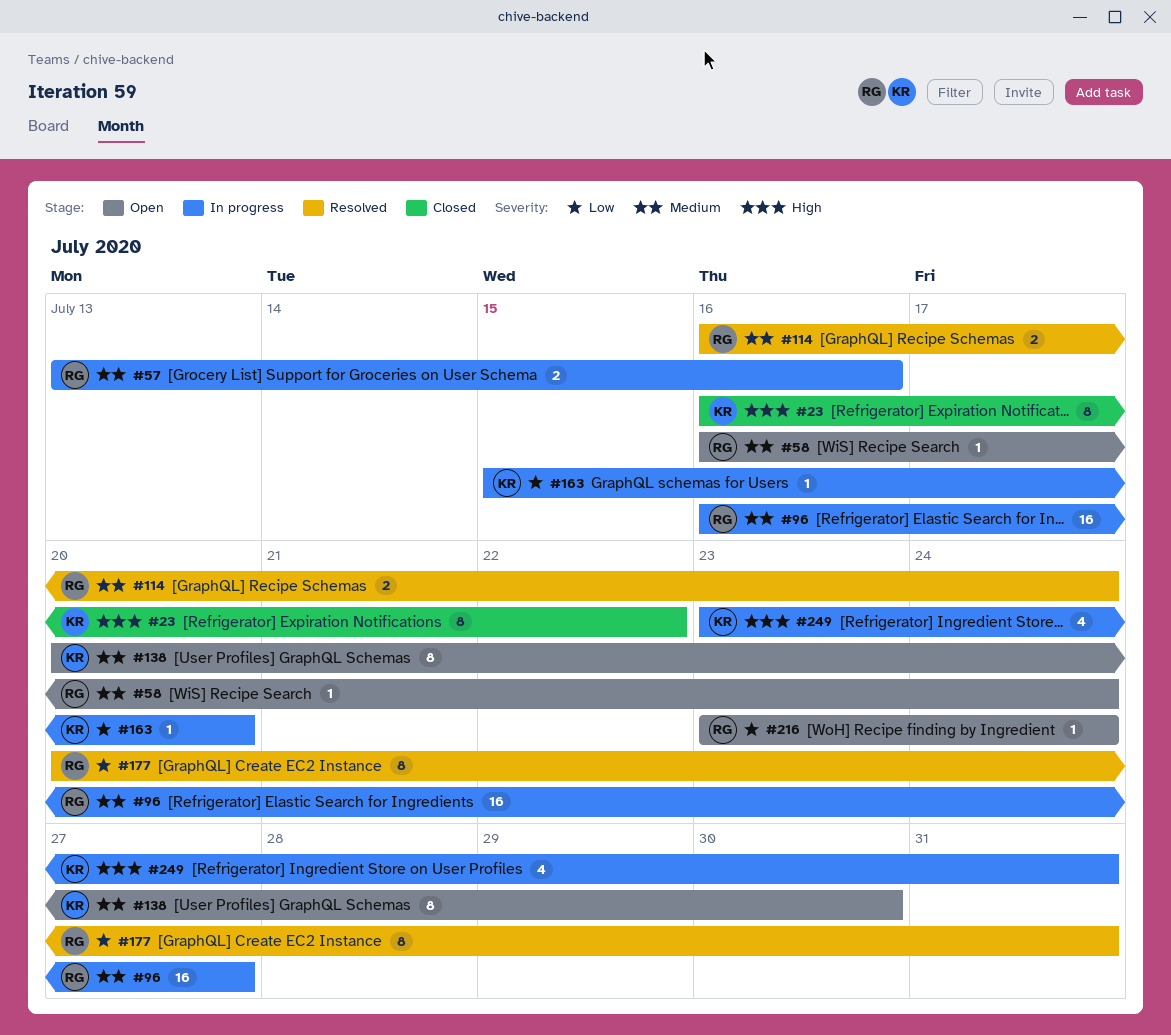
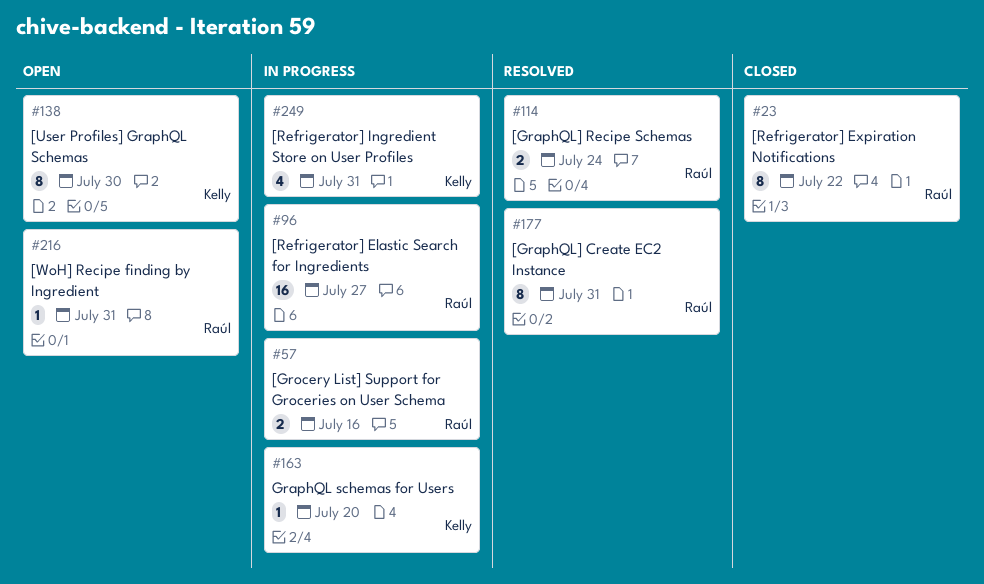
#23, owner: Kelly -> Raúl
#58: present -> none
#216, due: Jul 24 -> Jul 31

